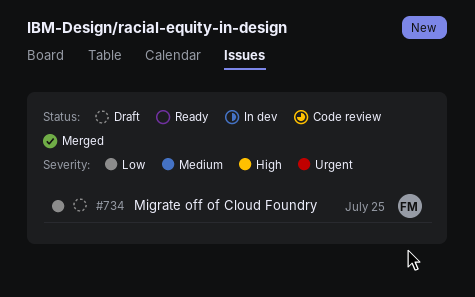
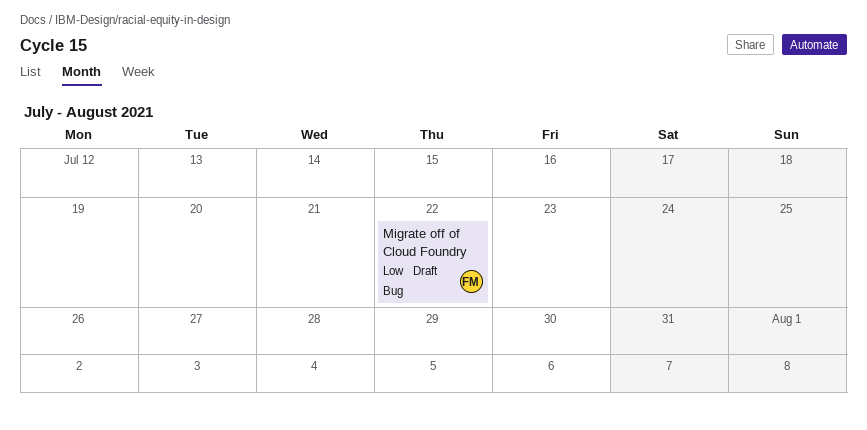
Migrate off of Cloud Foundry, due: Jul 25 -> Jul 22

